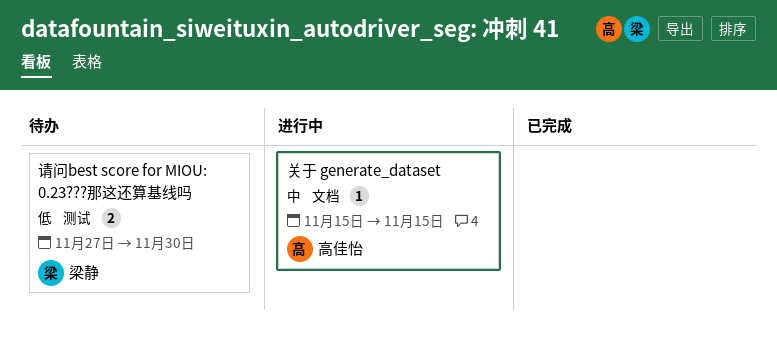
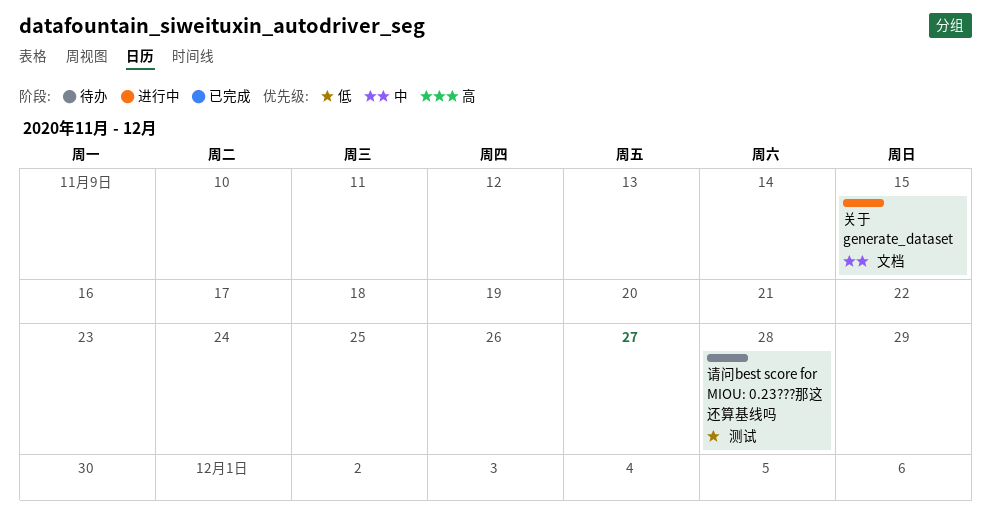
请问best score for MIOU: 0.23???那这还算基线吗, due: Nov 30 -> Nov 28

